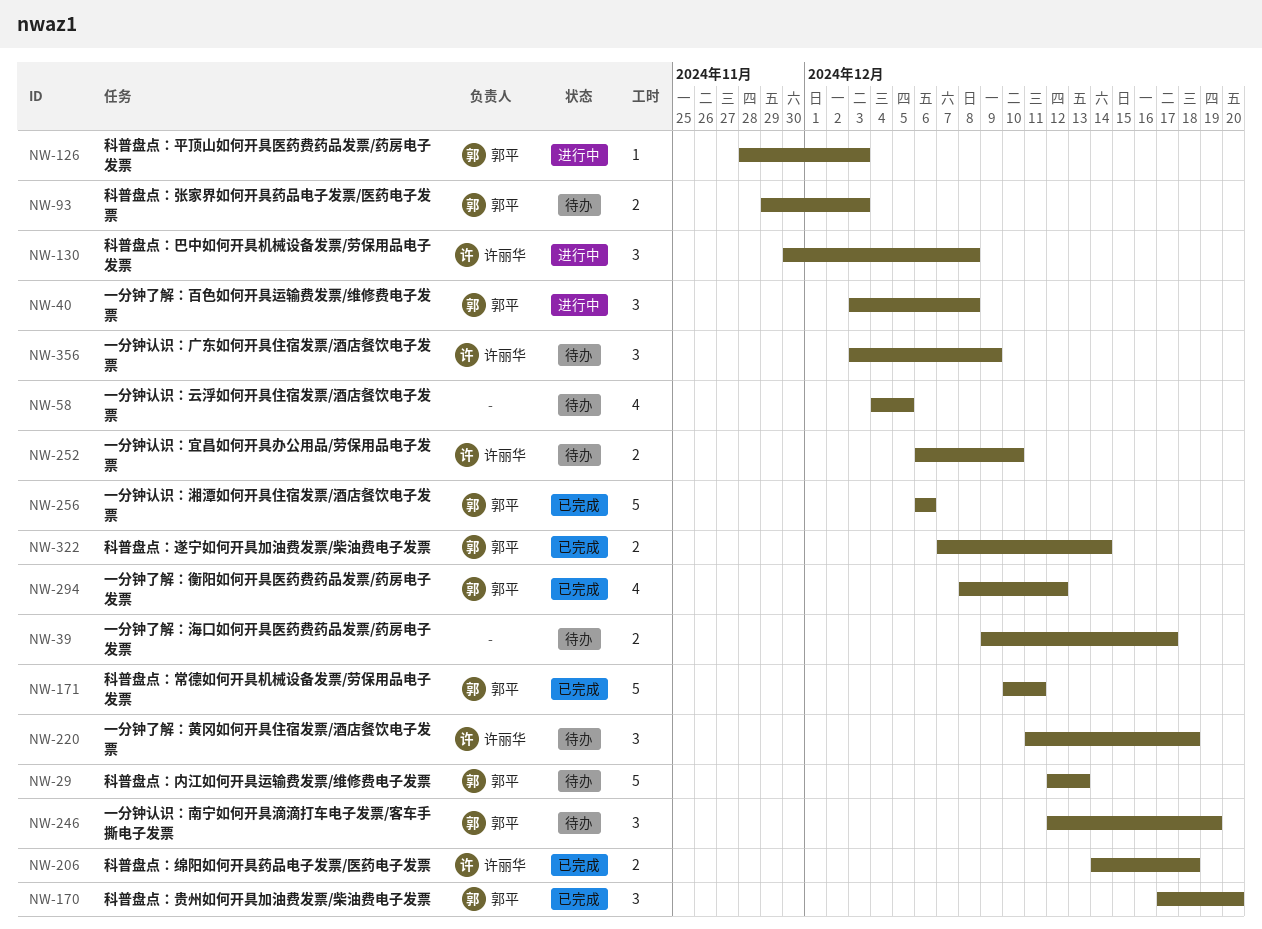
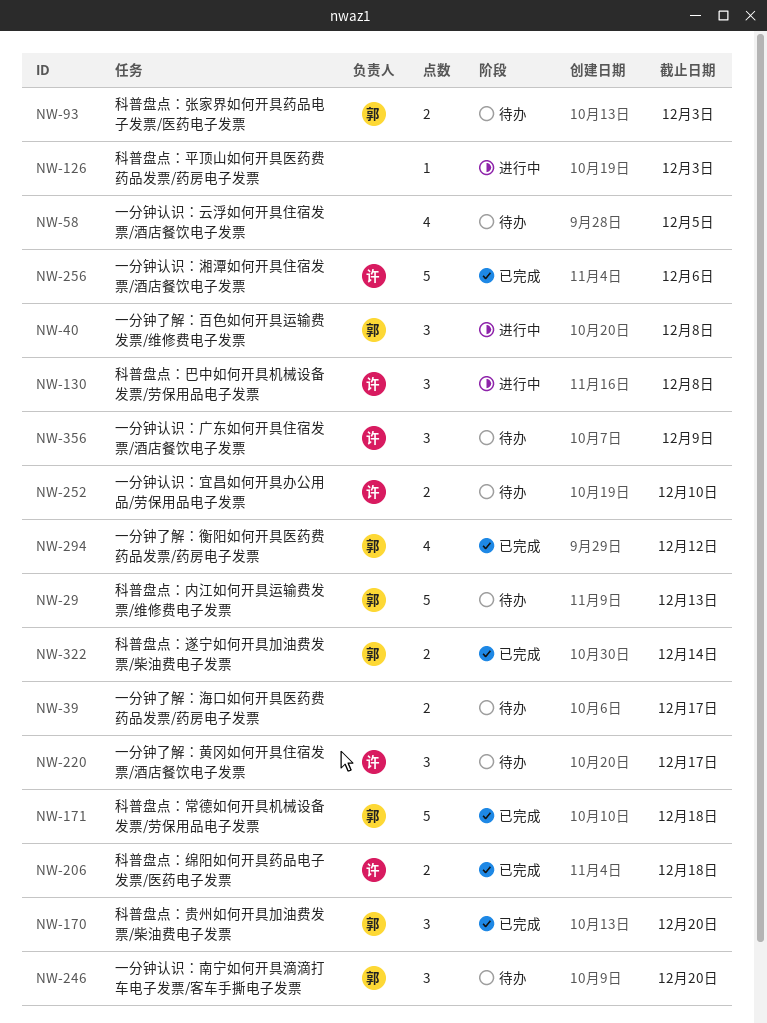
NW-126, owner: 郭平 -> none
NW-171, due: Dec 11 -> Dec 18
NW-220, due: Dec 18 -> Dec 17
NW-246, due: Dec 19 -> Dec 20
NW-256, owner: 郭平 -> 许丽华

